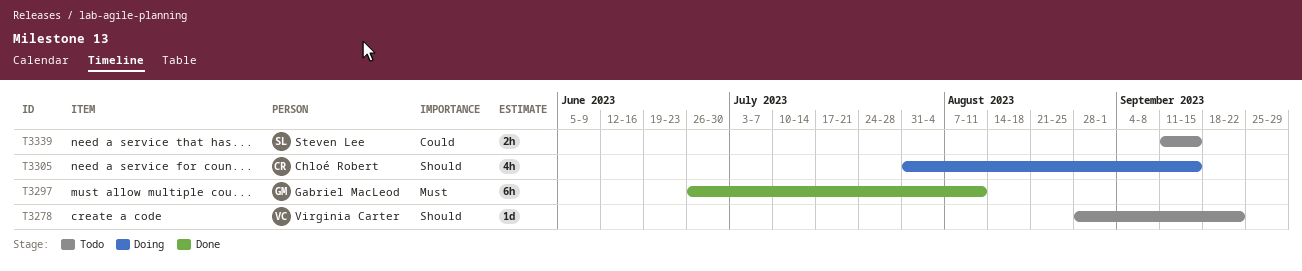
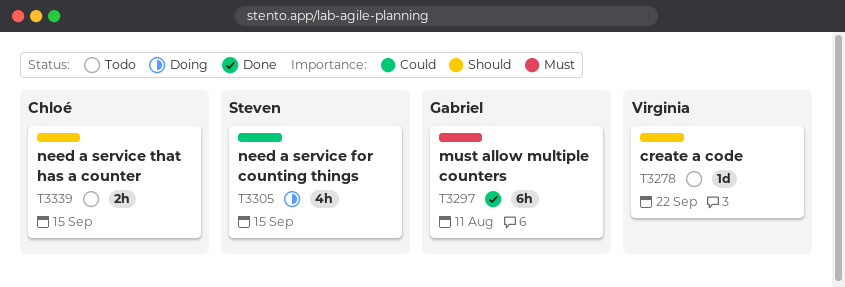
T3305, owner: Chloé Robert -> Steven Lee
T3305, priority: Should -> Could
T3339, owner: Steven Lee -> Chloé Robert
T3339, priority: Could -> Should

